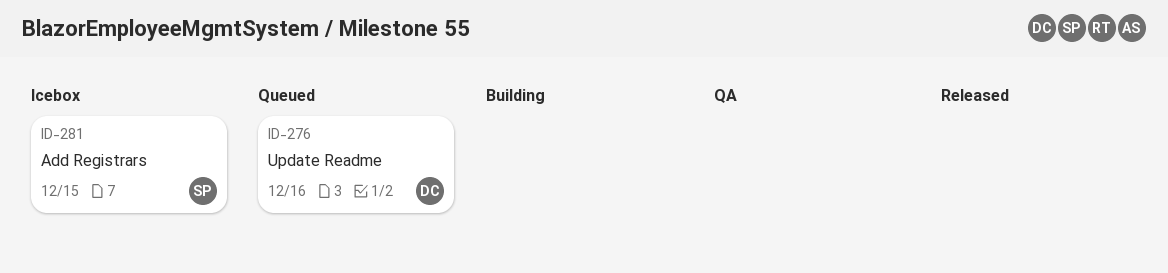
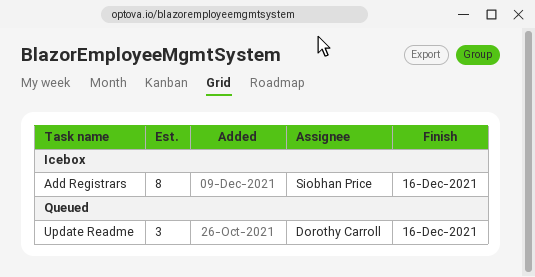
Add Registrars, due: Dec 15 -> Dec 16

